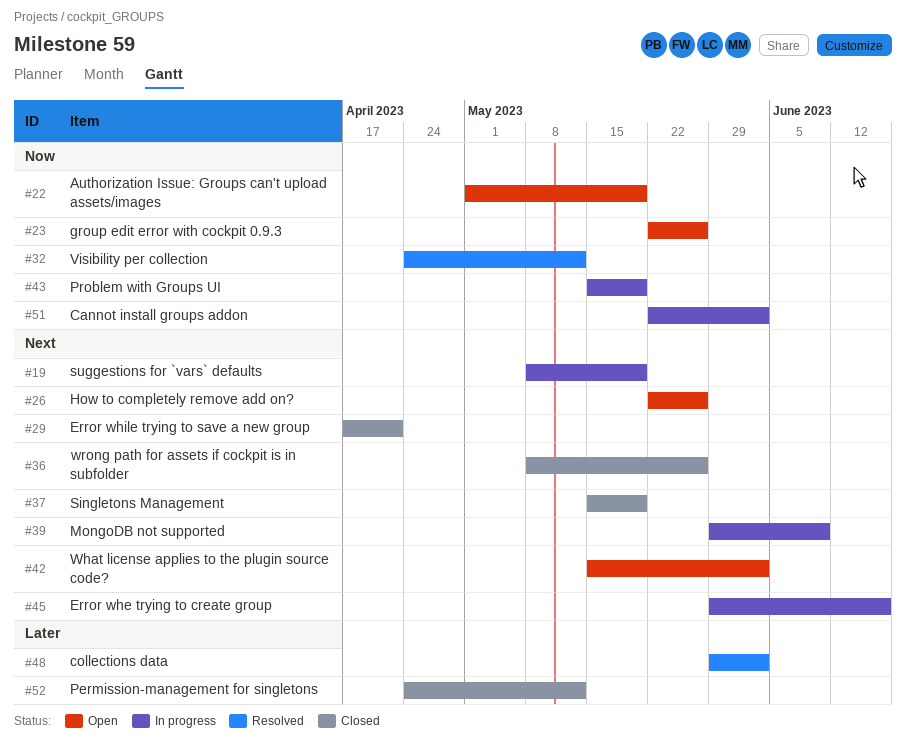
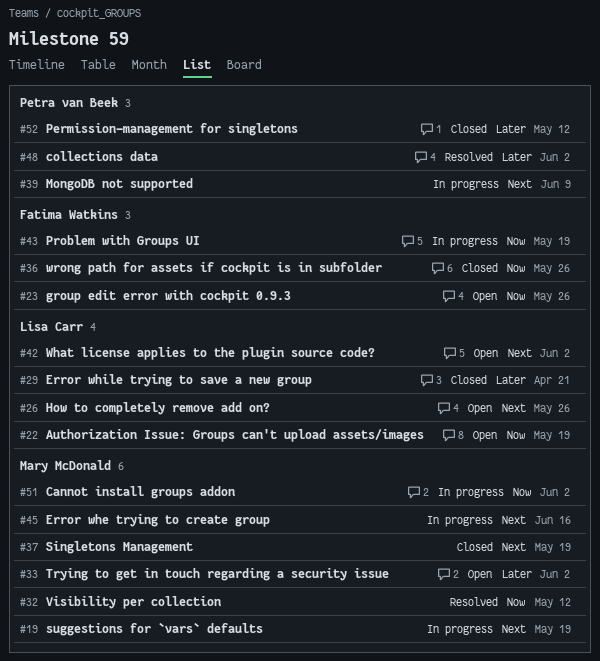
#29, priority: Next -> Later
#33: none -> present
#36, priority: Next -> Now

